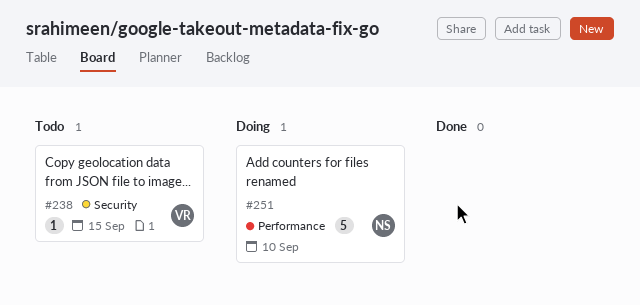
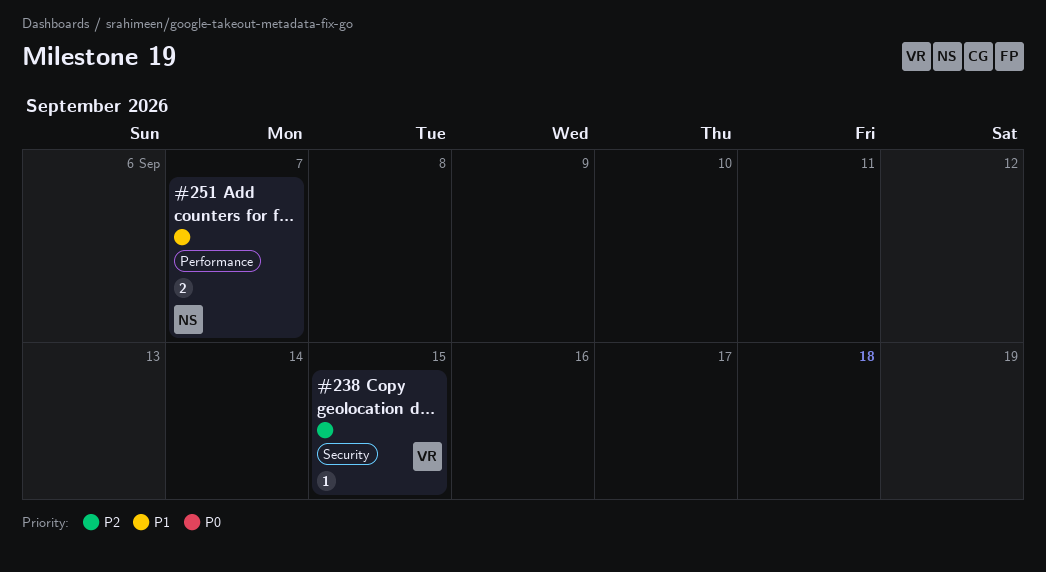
#251, estimate: 5 -> 2
#251, due: Sep 10 -> Sep 7

